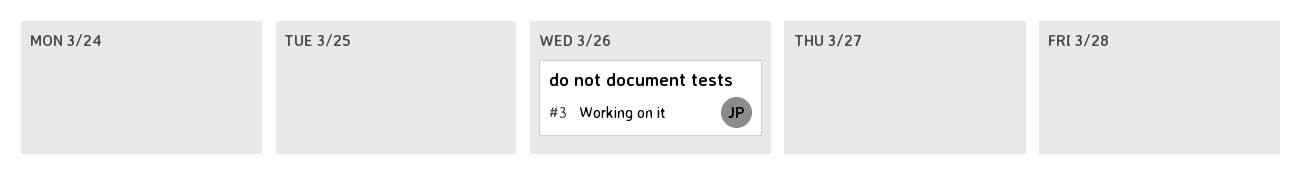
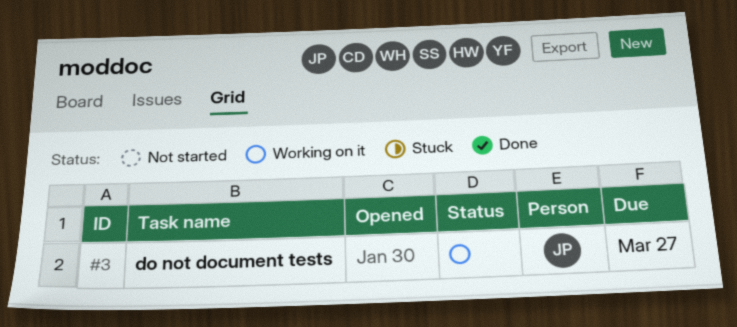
#3, due: Mar 26 -> Mar 27

